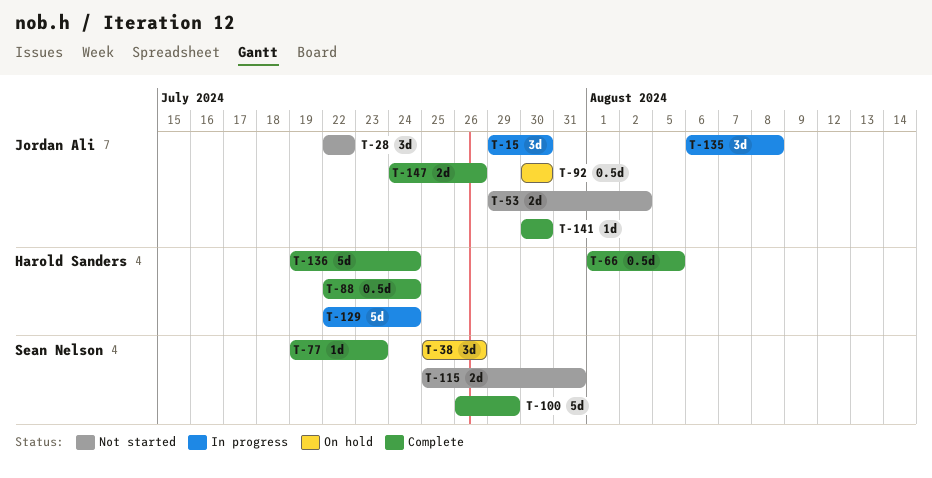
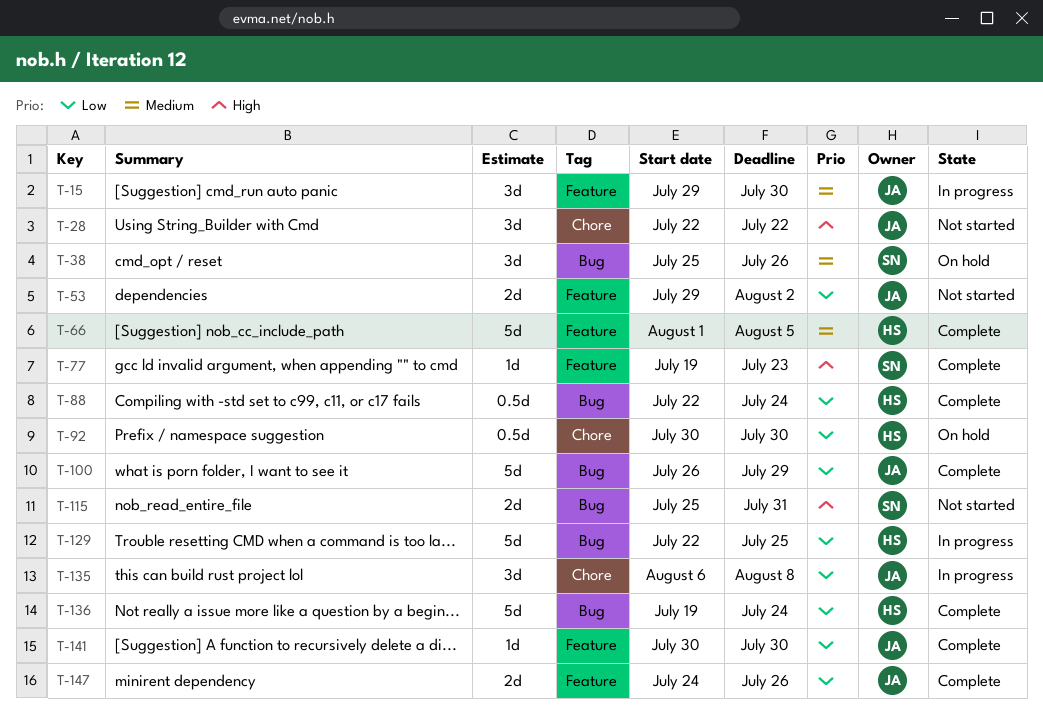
T-66, estimate: 0.5d -> 5d
T-92, owner: Jordan Ali -> Harold Sanders
T-100, owner: Sean Nelson -> Jordan Ali
T-129, due: Jul 24 -> Jul 25

